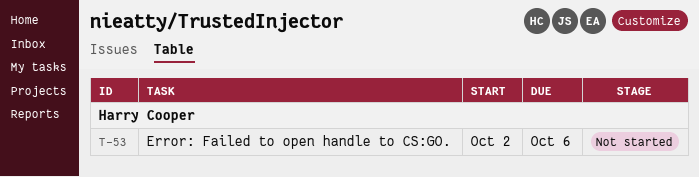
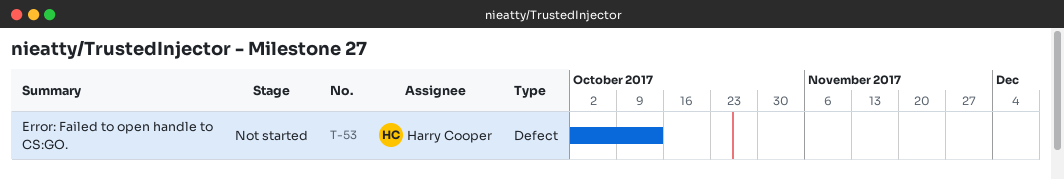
T-53, due: Oct 6 -> Oct 13

